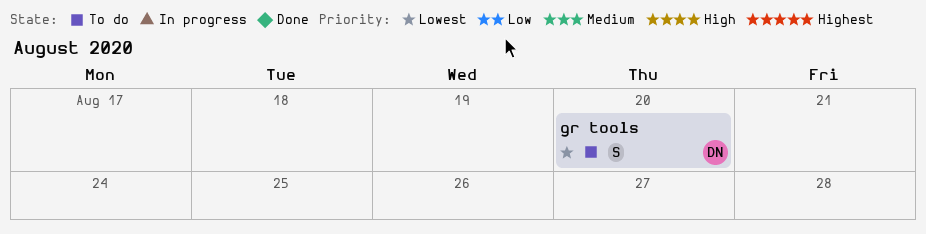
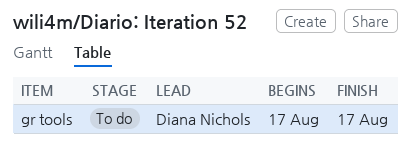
gr tools, due: Aug 20 -> Aug 17

